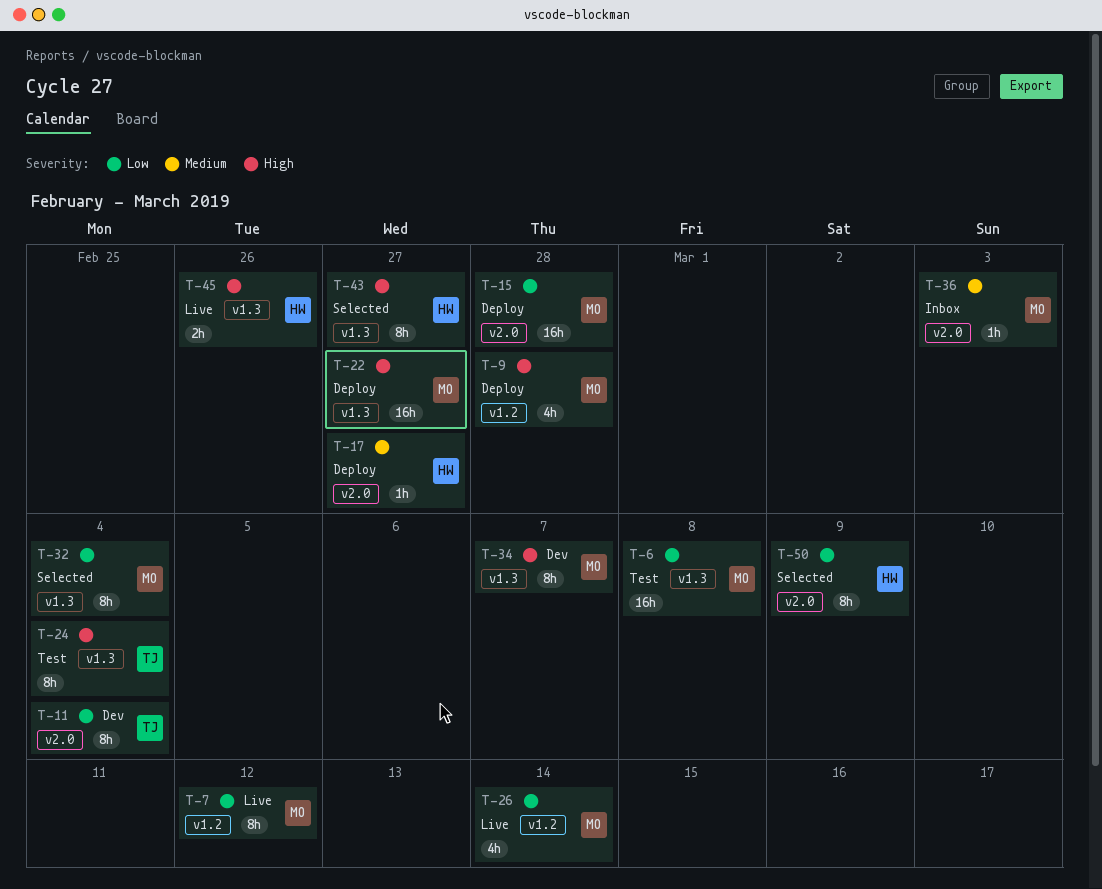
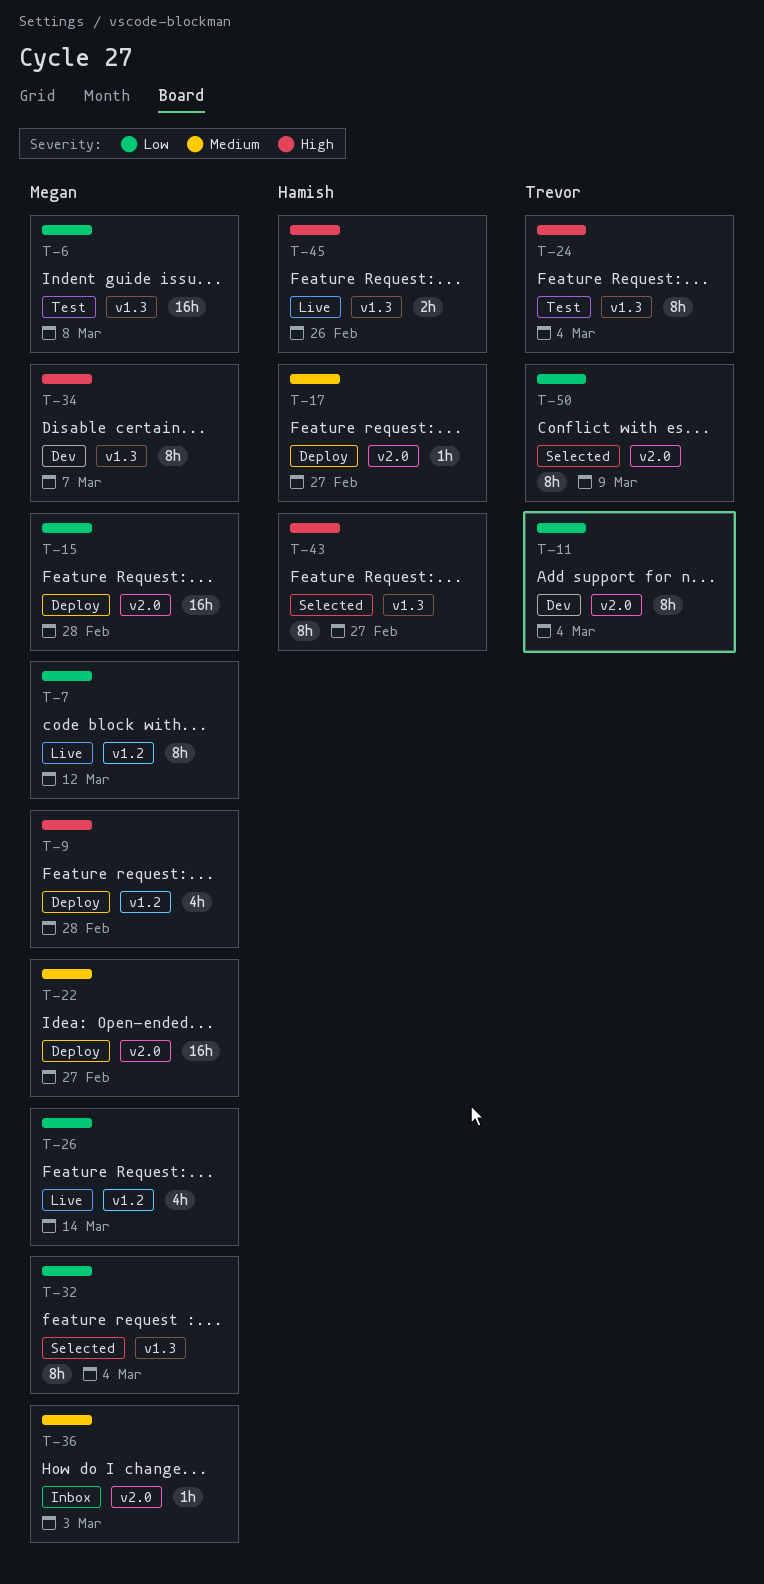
T-22, priority: High -> Medium
T-22, label: v1.3 -> v2.0
T-50, owner: Hamish -> Trevor

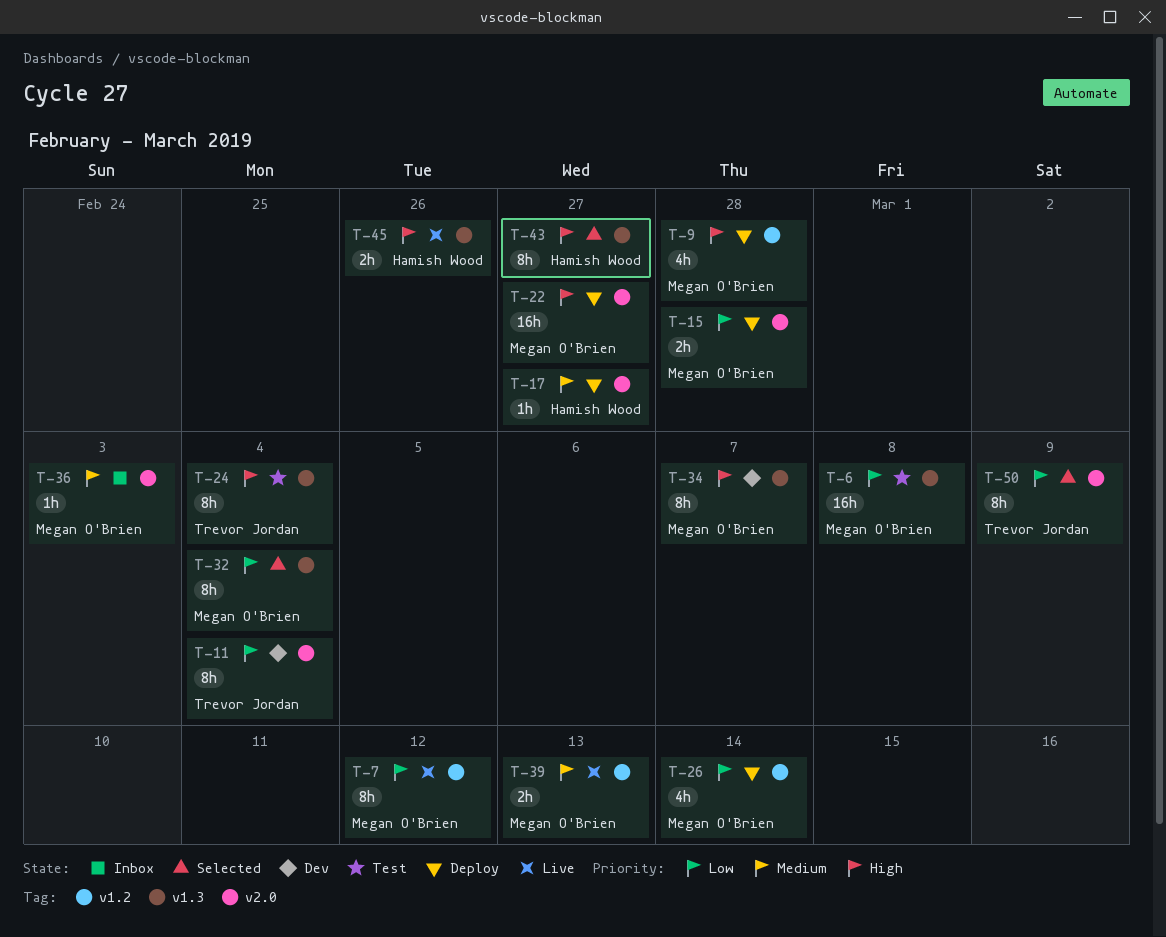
T-15, estimate: 16h -> 2h
T-22, priority: Medium -> High
T-26, status: Live -> Deploy
T-39: none -> present

